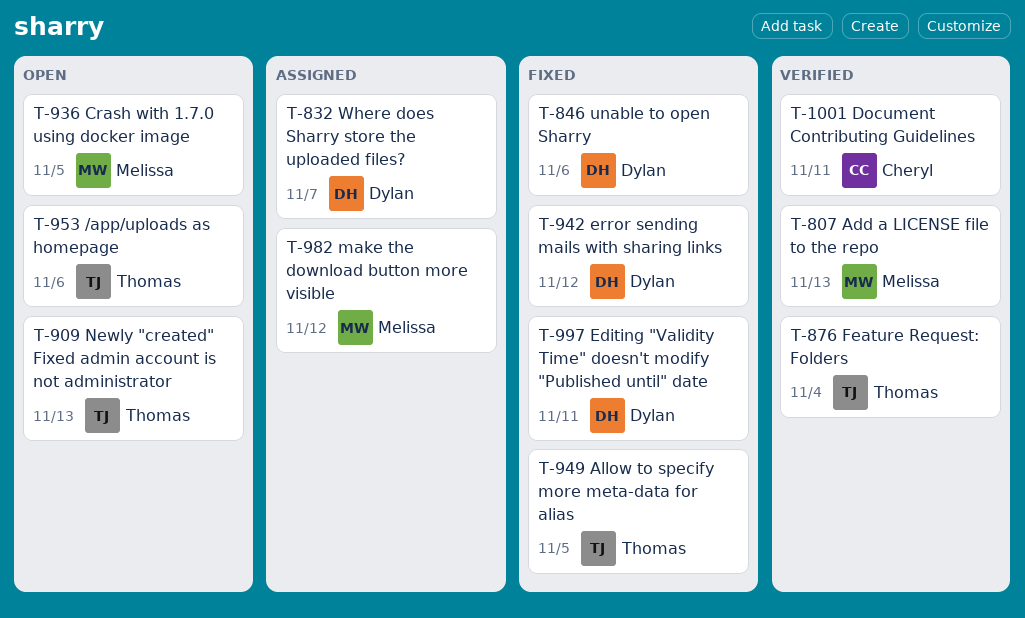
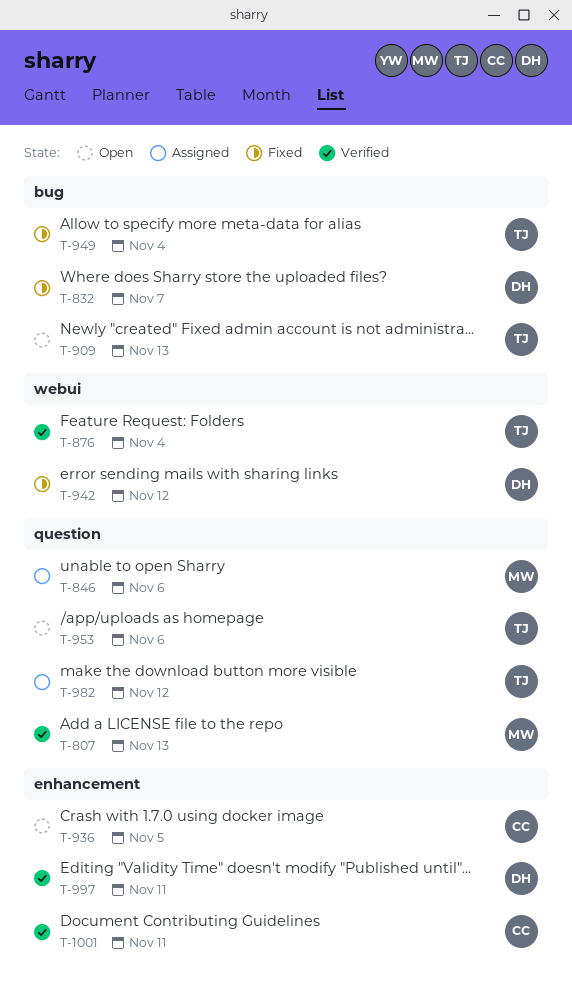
T-832, status: Assigned -> Fixed
T-846, status: Fixed -> Assigned
T-846, owner: Dylan -> Melissa
T-936, owner: Melissa -> Cheryl
T-949, due: Nov 5 -> Nov 4
T-982, owner: Melissa -> Thomas
T-997, status: Fixed -> Verified

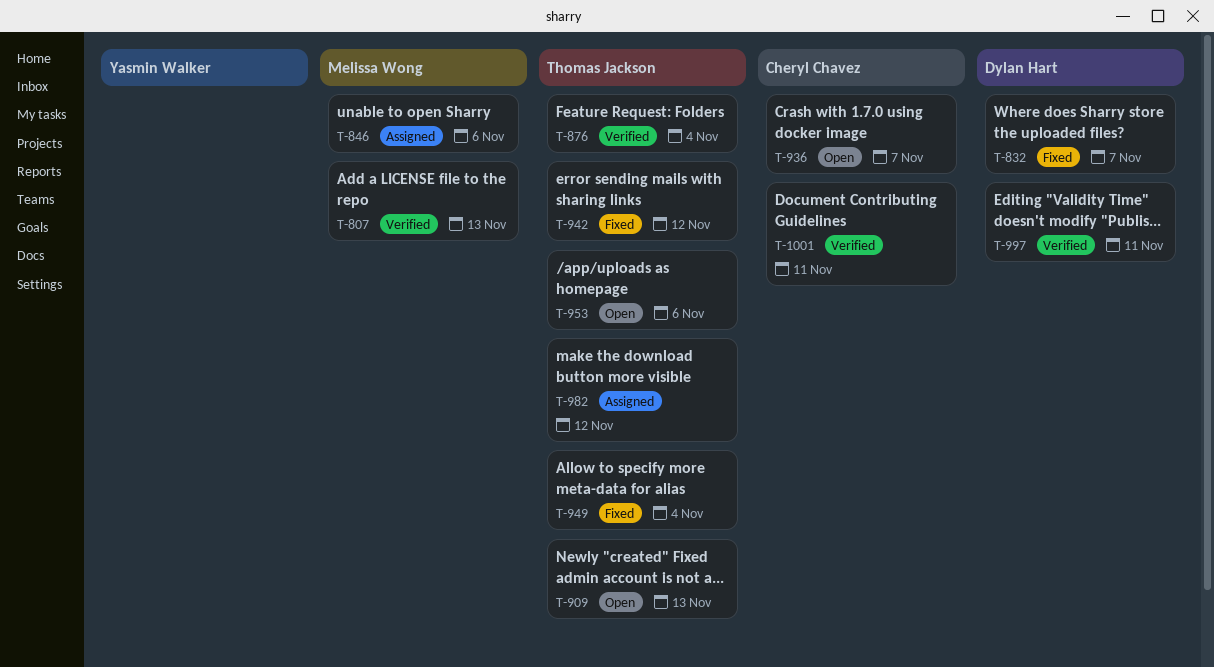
T-936, due: Nov 5 -> Nov 7
T-942, owner: Dylan Hart -> Thomas Jackson

